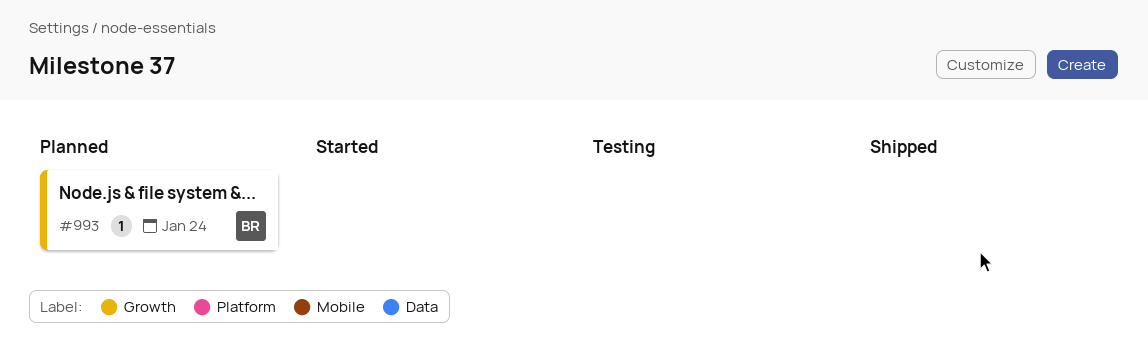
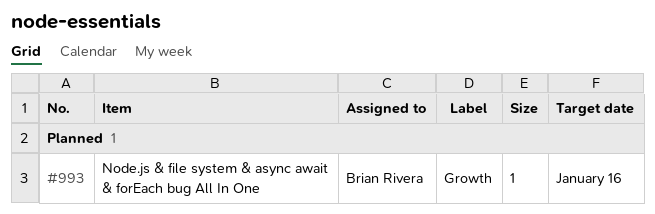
#993, due: Jan 24 -> Jan 16

